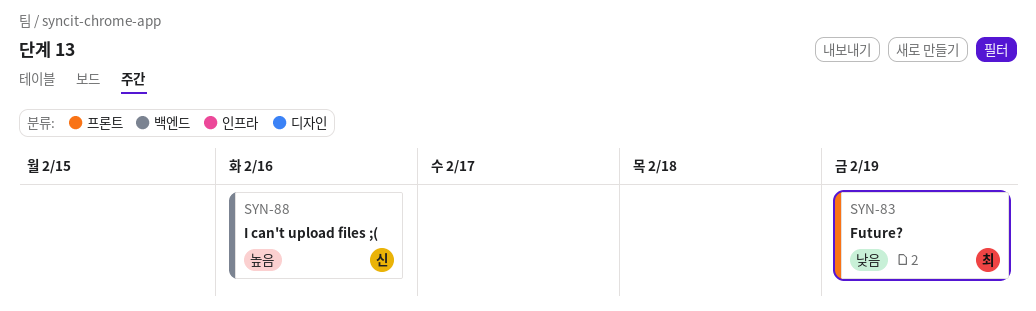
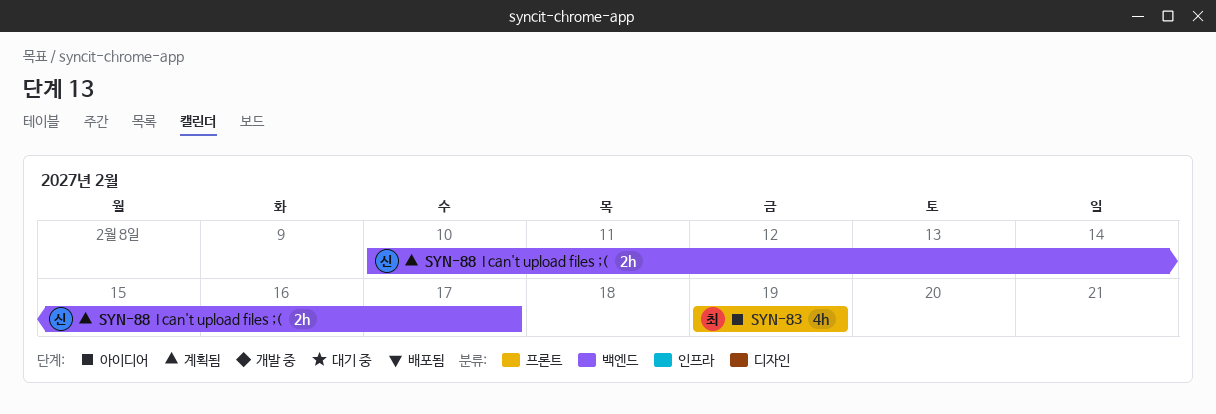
SYN-88, due: Feb 16 -> Feb 17

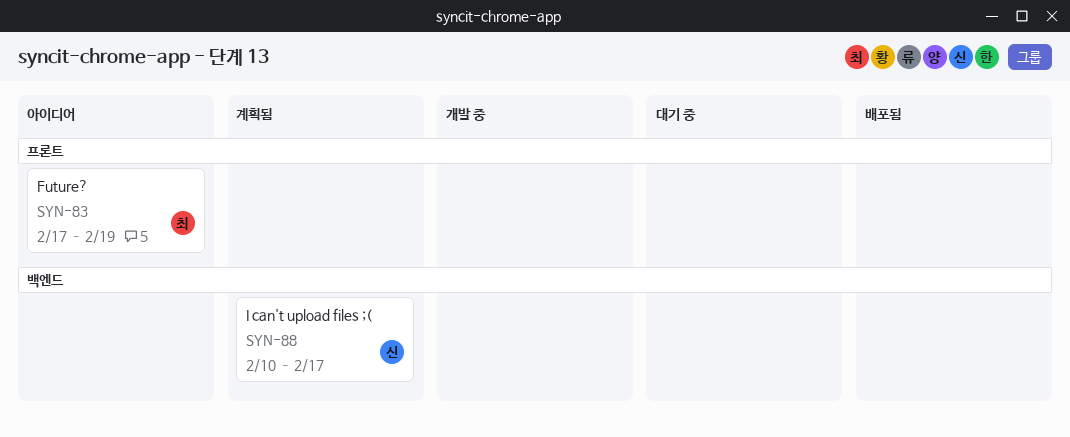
SYN-83, start: Feb 19 -> Feb 17

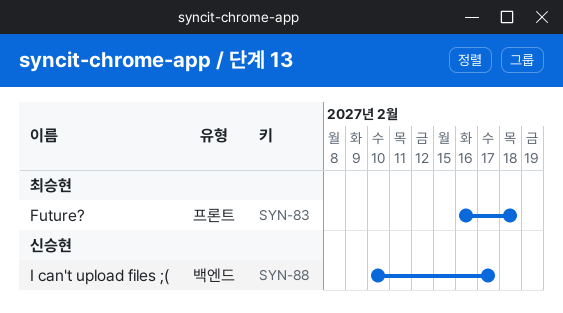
SYN-83, start: Feb 17 -> Feb 16
SYN-83, due: Feb 19 -> Feb 18

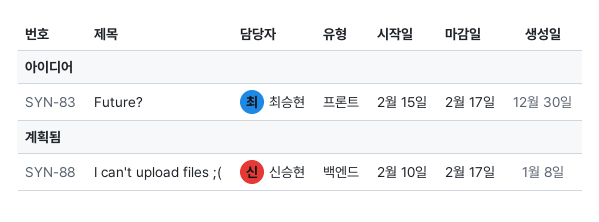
SYN-83, start: Feb 16 -> Feb 15
SYN-83, due: Feb 18 -> Feb 17

